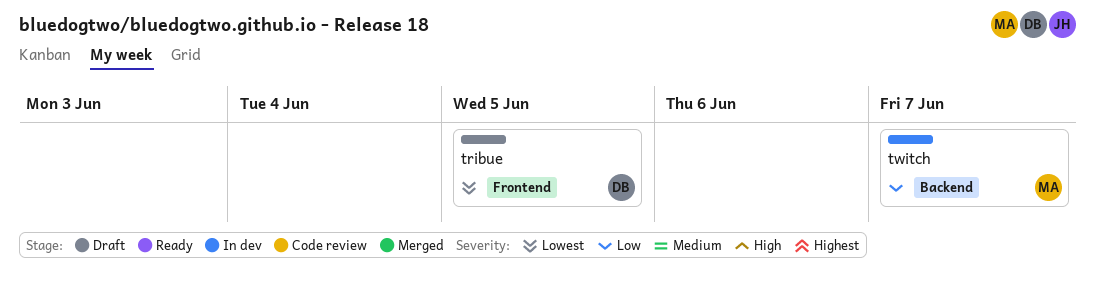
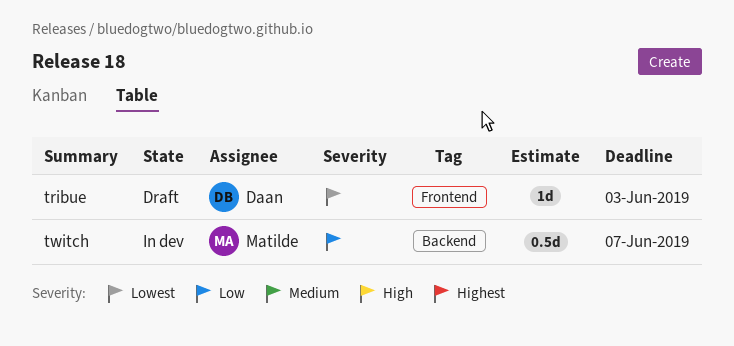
tribue, due: Jun 5 -> Jun 3

